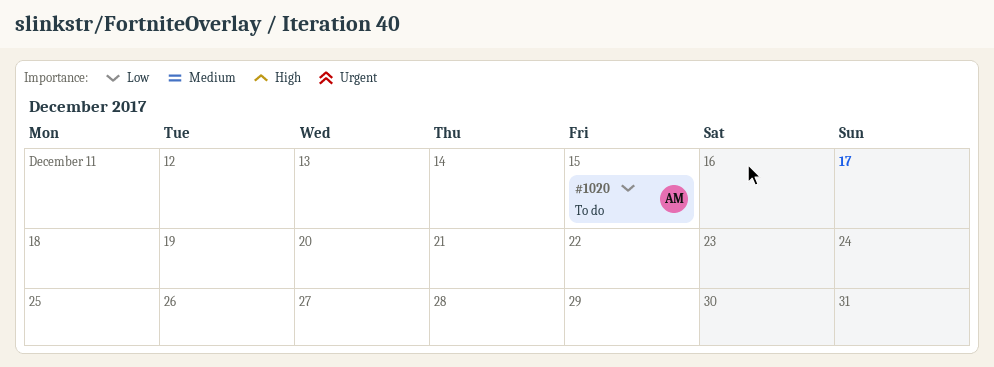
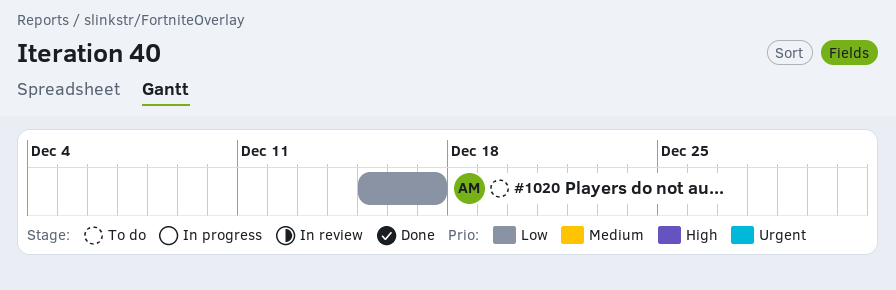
#1020, due: Dec 15 -> Dec 17

